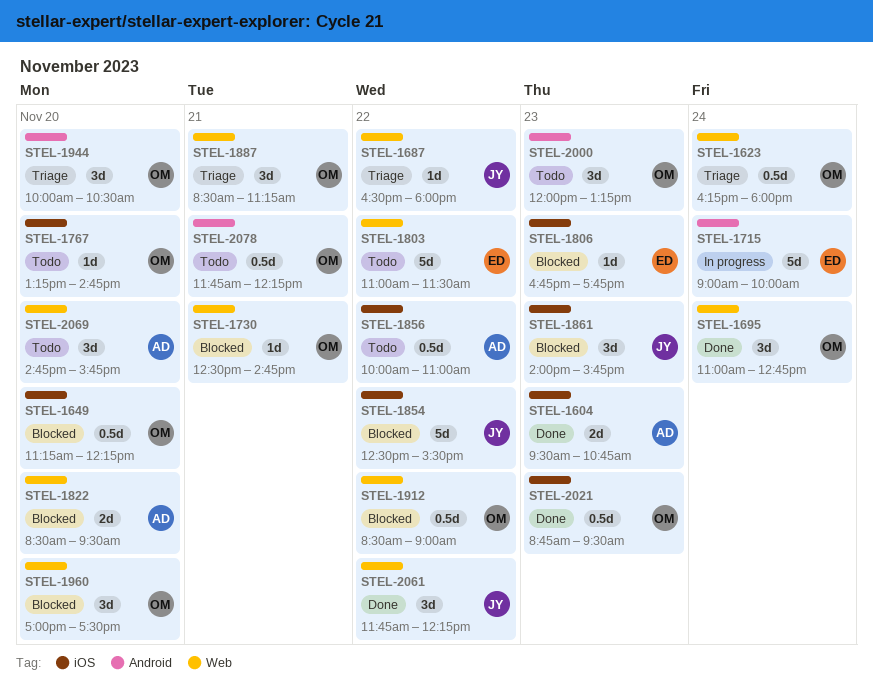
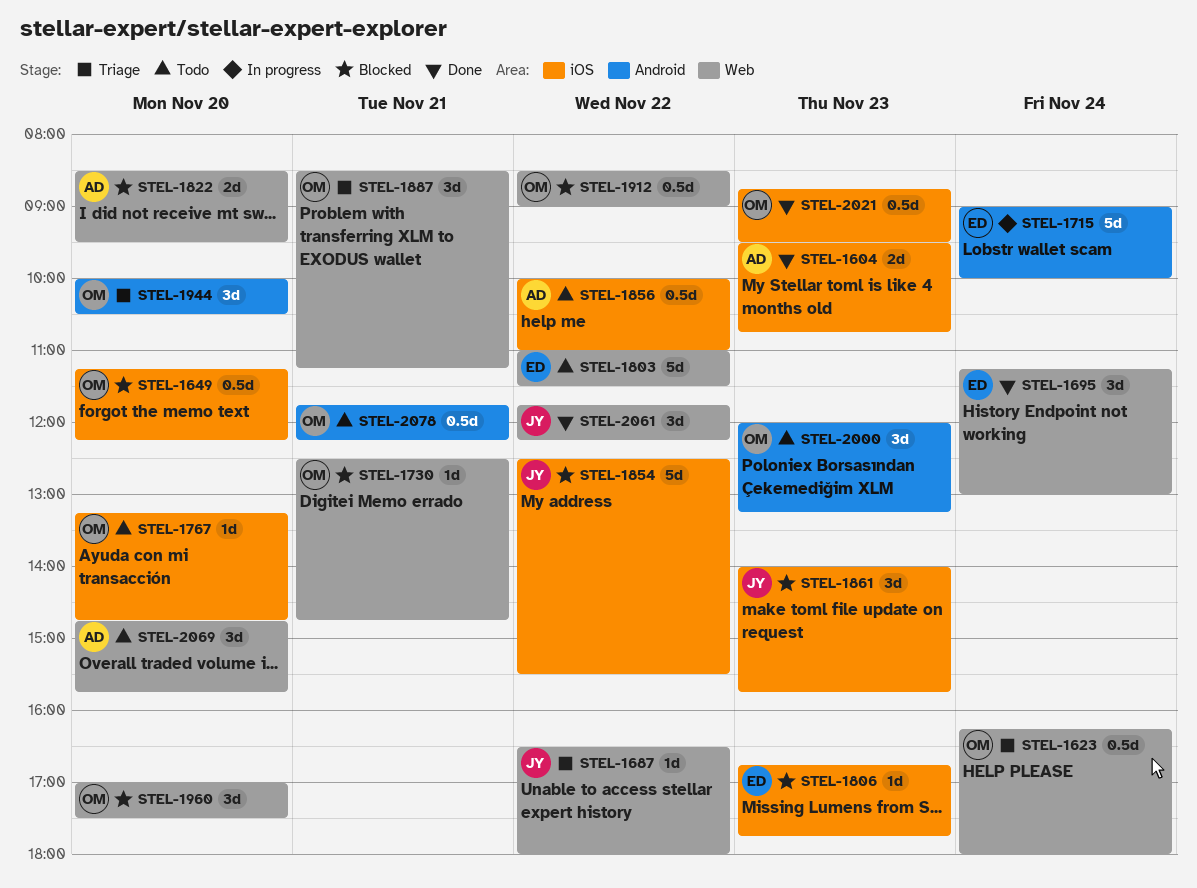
STEL-1695, owner: OM -> ED
STEL-1695, begins: 11:00 -> 11:15
STEL-1695, ends: 12:45 -> 13:00

